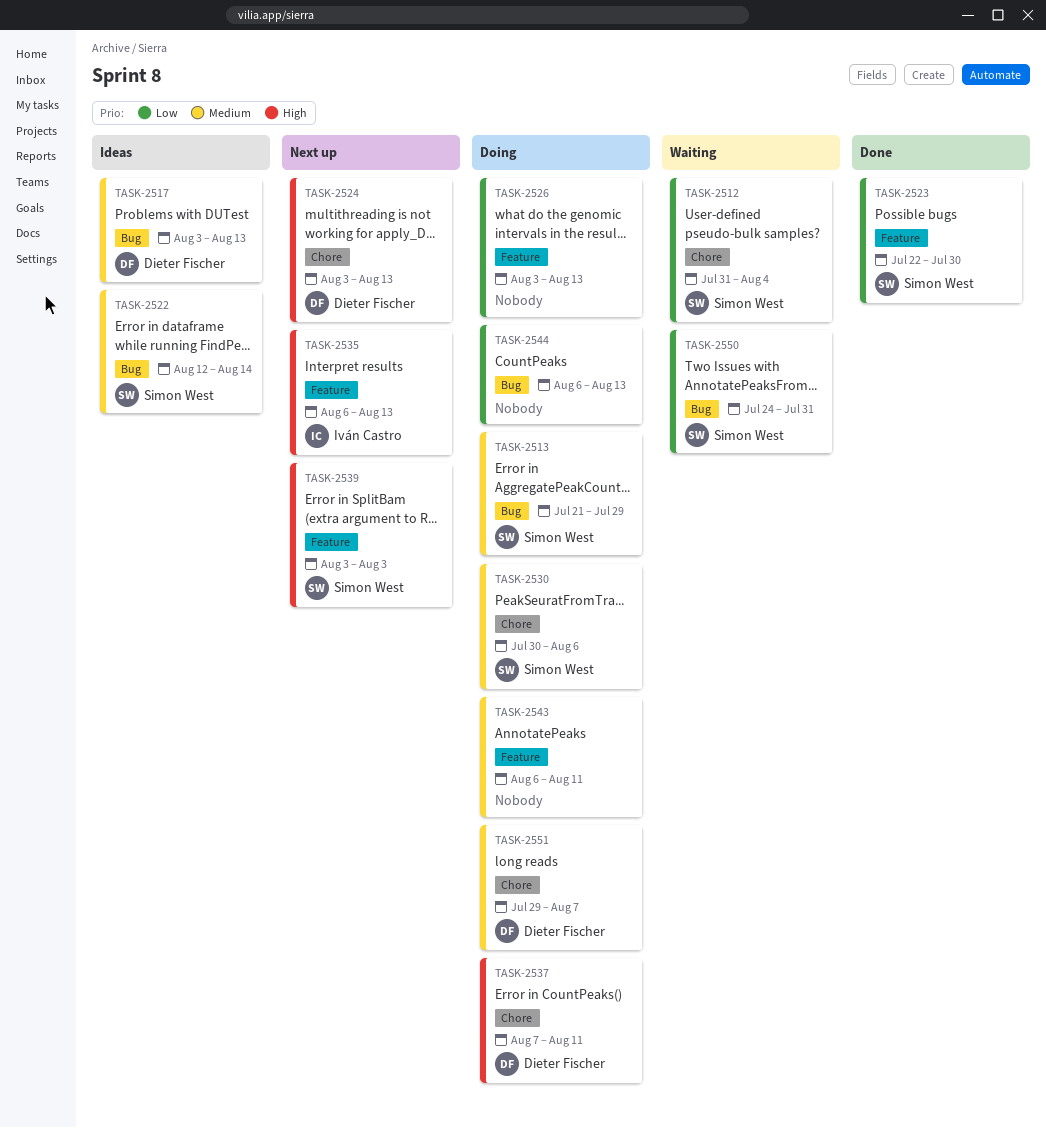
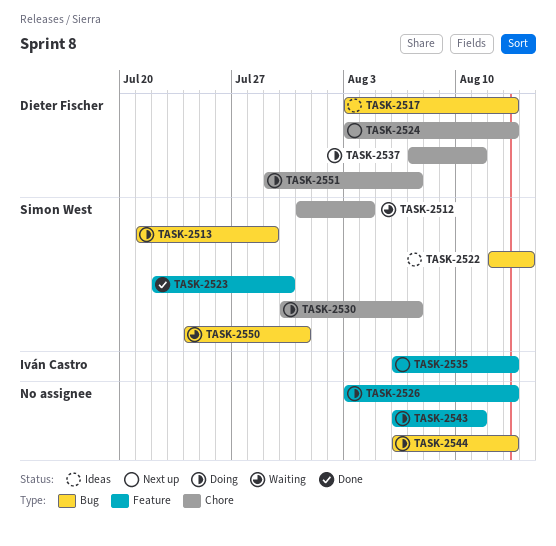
TASK-2530, due: Aug 6 -> Aug 7
TASK-2539: present -> none

